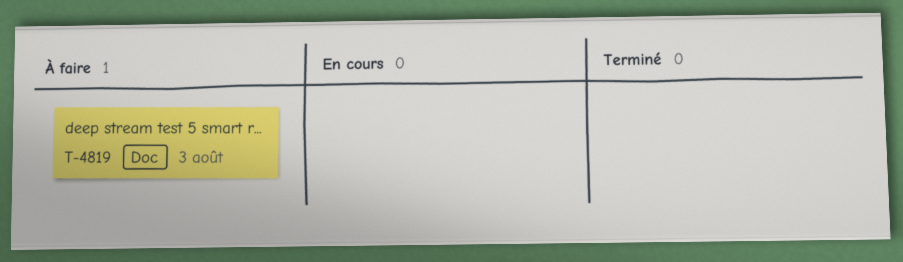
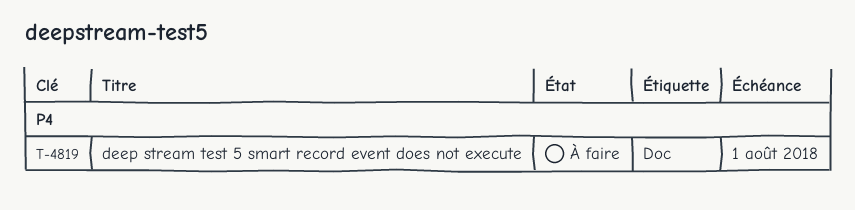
T-4819, due: Aug 3 -> Aug 1

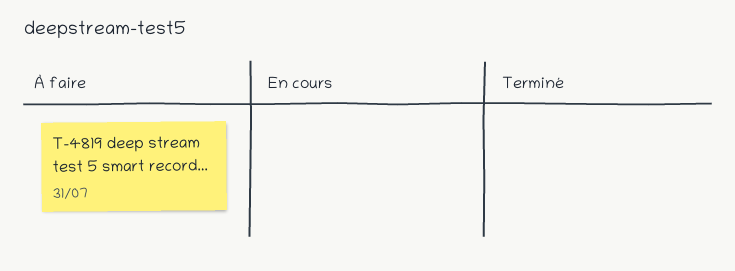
T-4819, due: Aug 1 -> Jul 31

